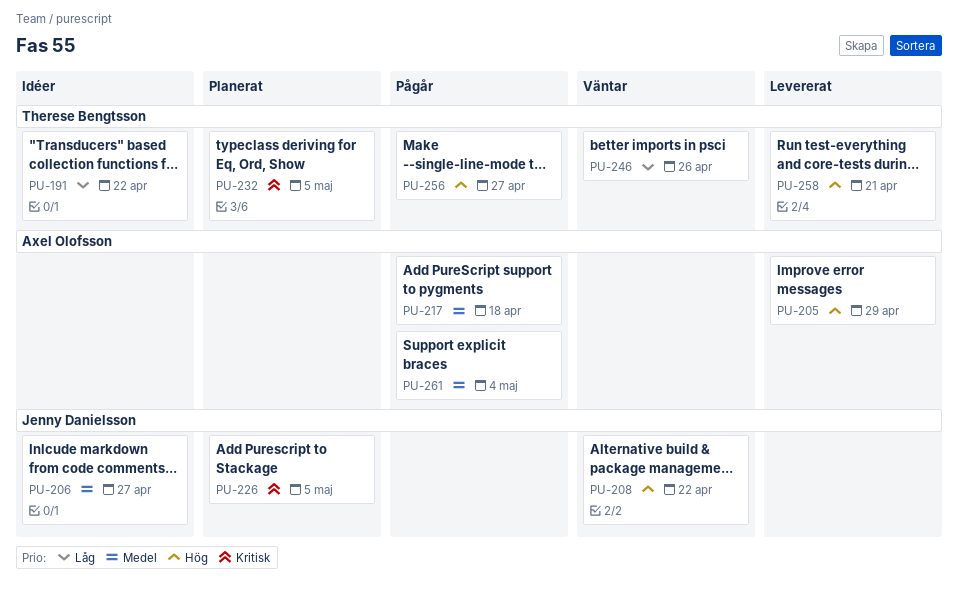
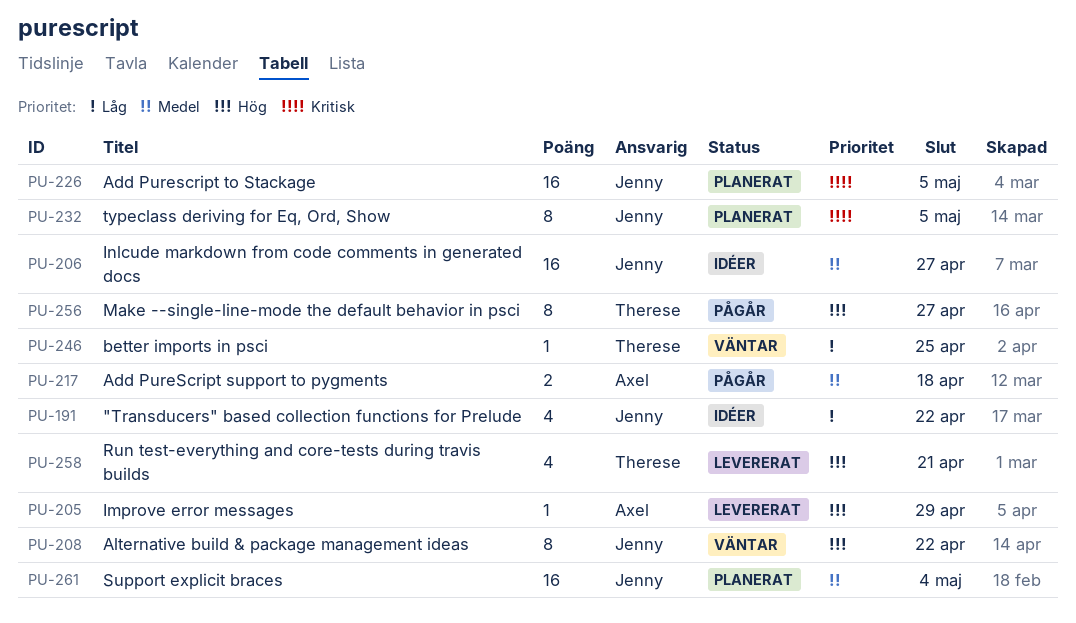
PU-191, owner: Therese Bengtsson -> Jenny Danielsson
PU-232, owner: Therese Bengtsson -> Jenny Danielsson
PU-246, due: Apr 26 -> Apr 25
PU-261, status: Pågår -> Planerat
PU-261, owner: Axel Olofsson -> Jenny Danielsson

